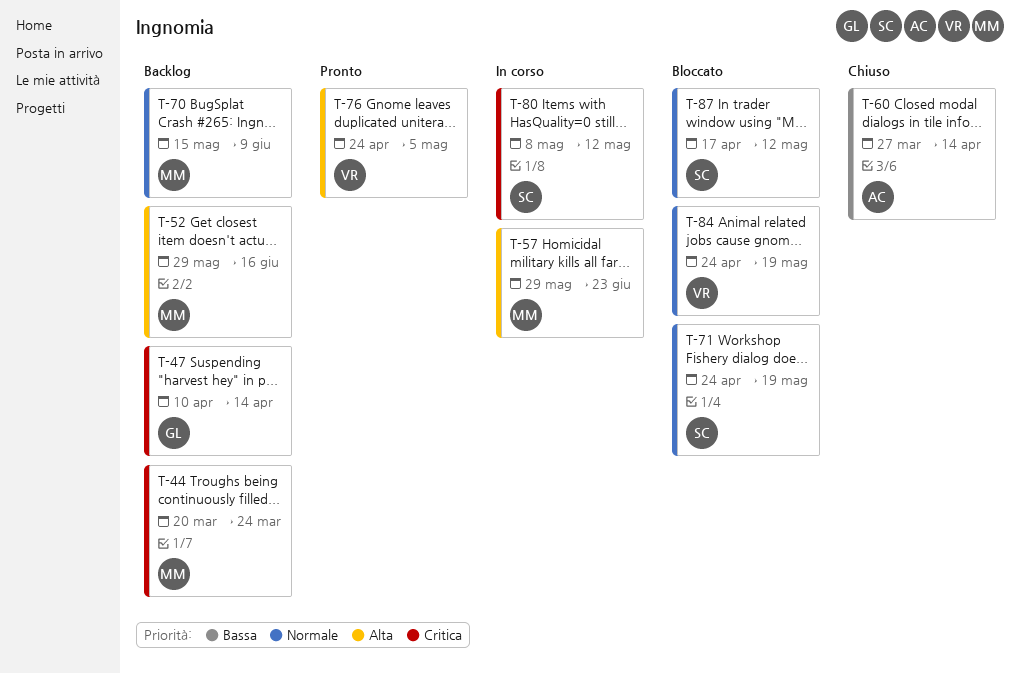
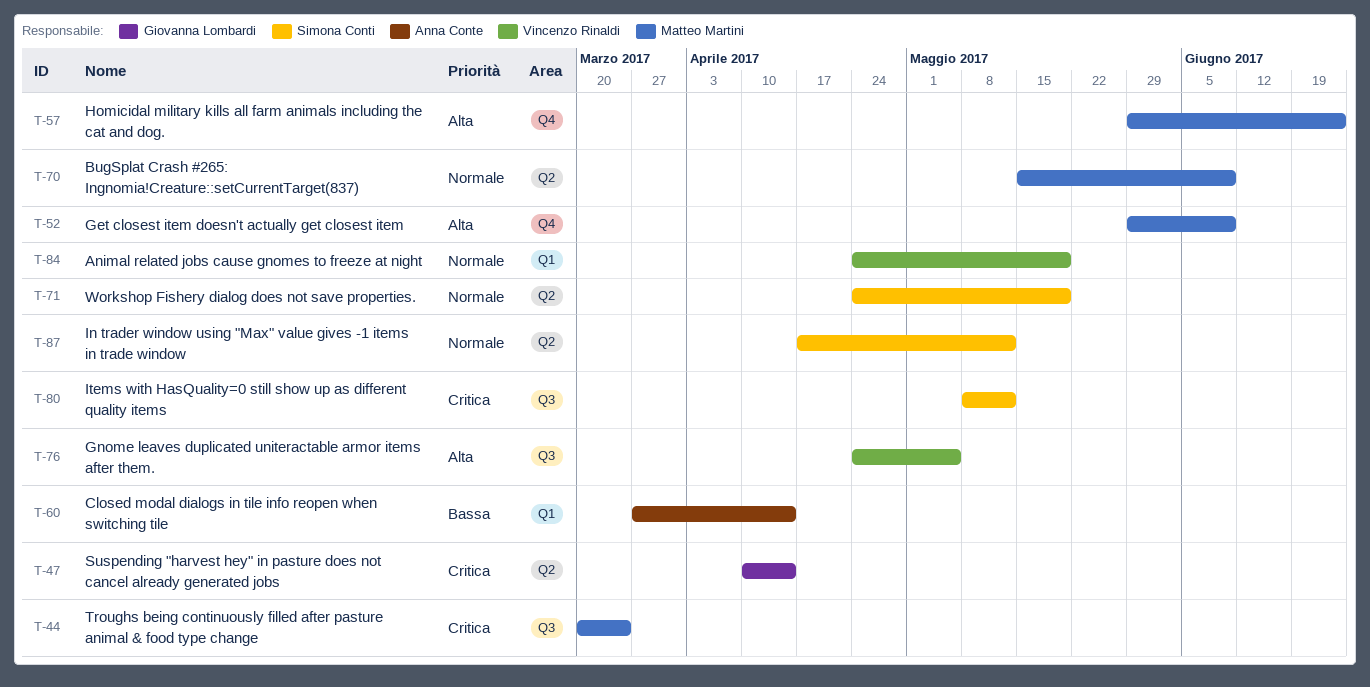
T-52, due: Jun 16 -> Jun 9

